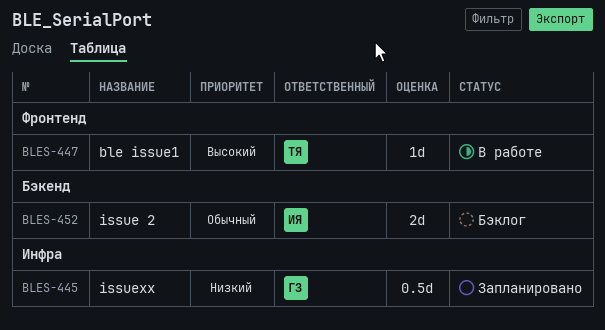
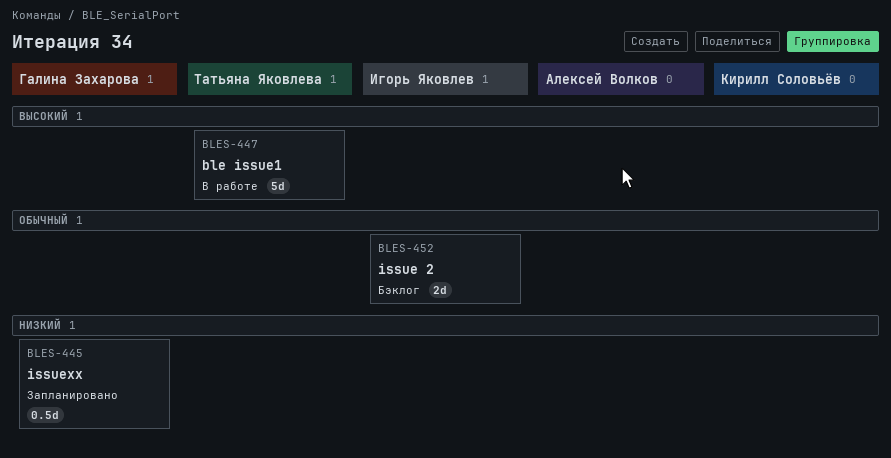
BLES-447, estimate: 1d -> 5d

